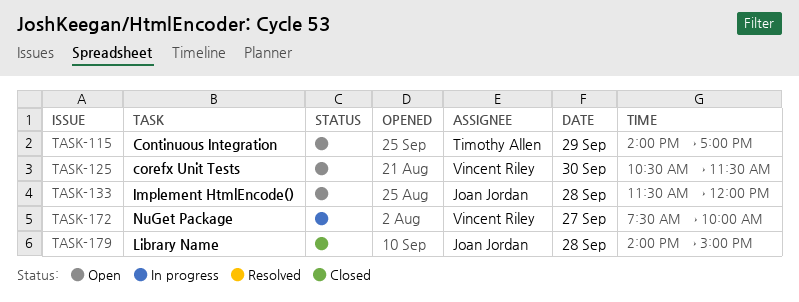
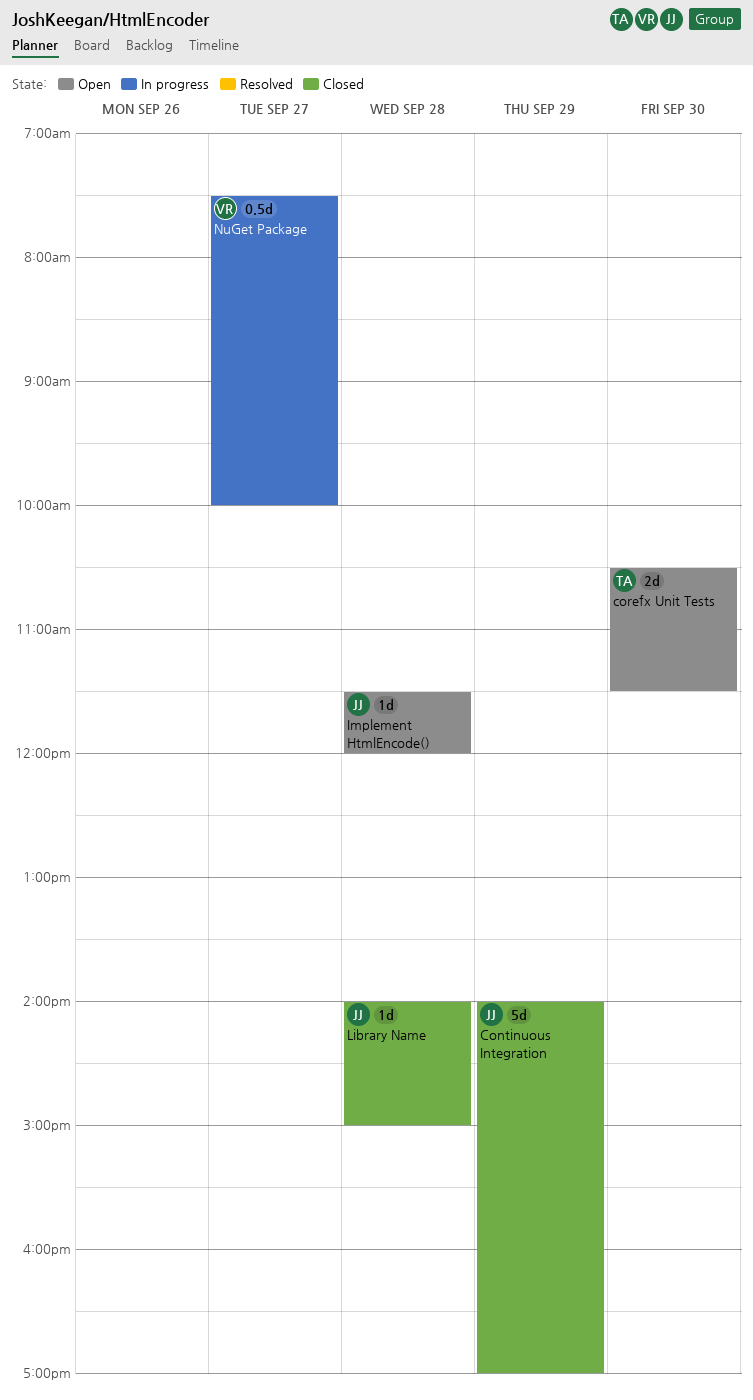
Continuous Integration, status: Open -> Closed
Continuous Integration, owner: Timothy Allen -> Joan Jordan
corefx Unit Tests, owner: Vincent Riley -> Timothy Allen

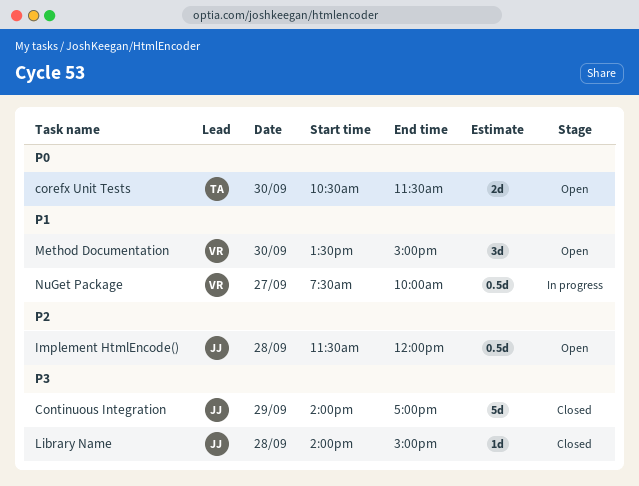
Implement HtmlEncode(), estimate: 1d -> 0.5d
Method Documentation: none -> present

